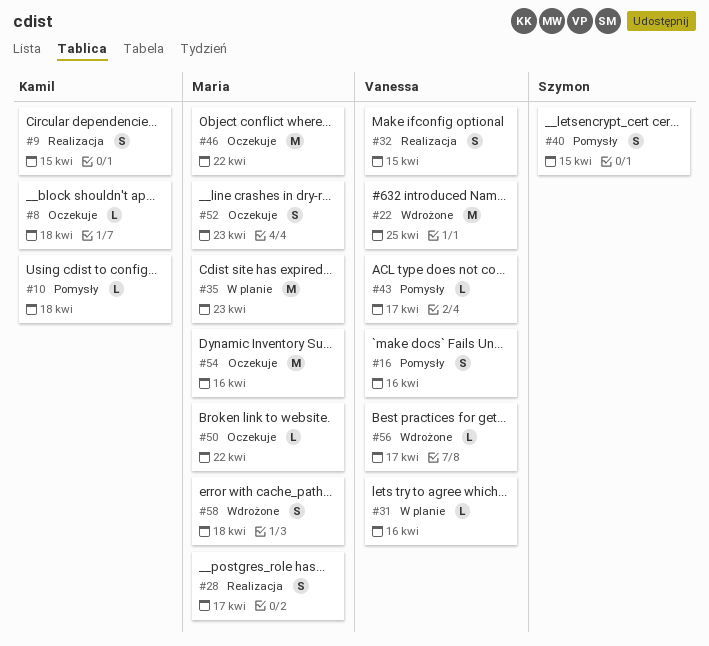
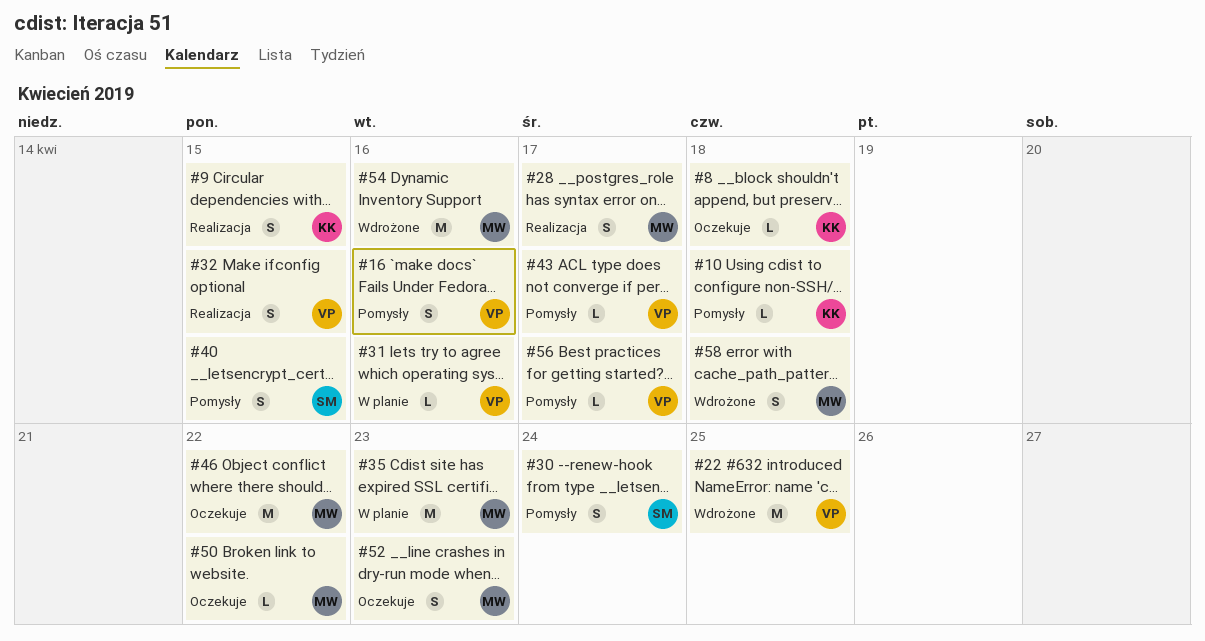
#30: none -> present
#54, status: Oczekuje -> Wdrożone
#56, status: Wdrożone -> Pomysły

